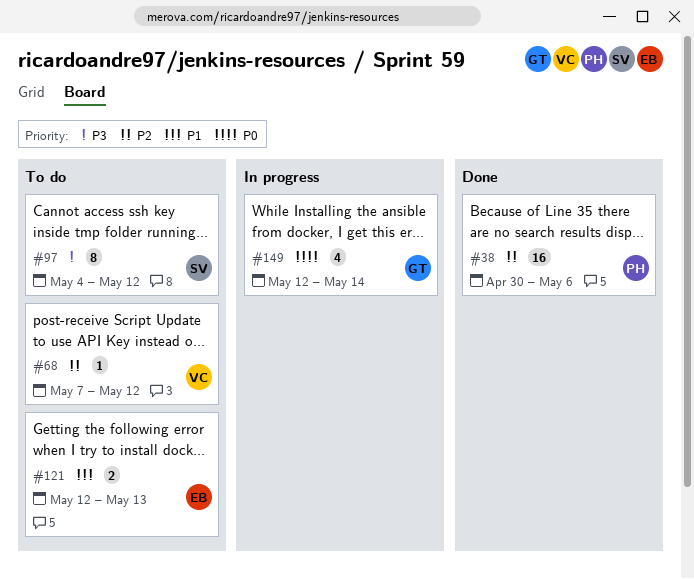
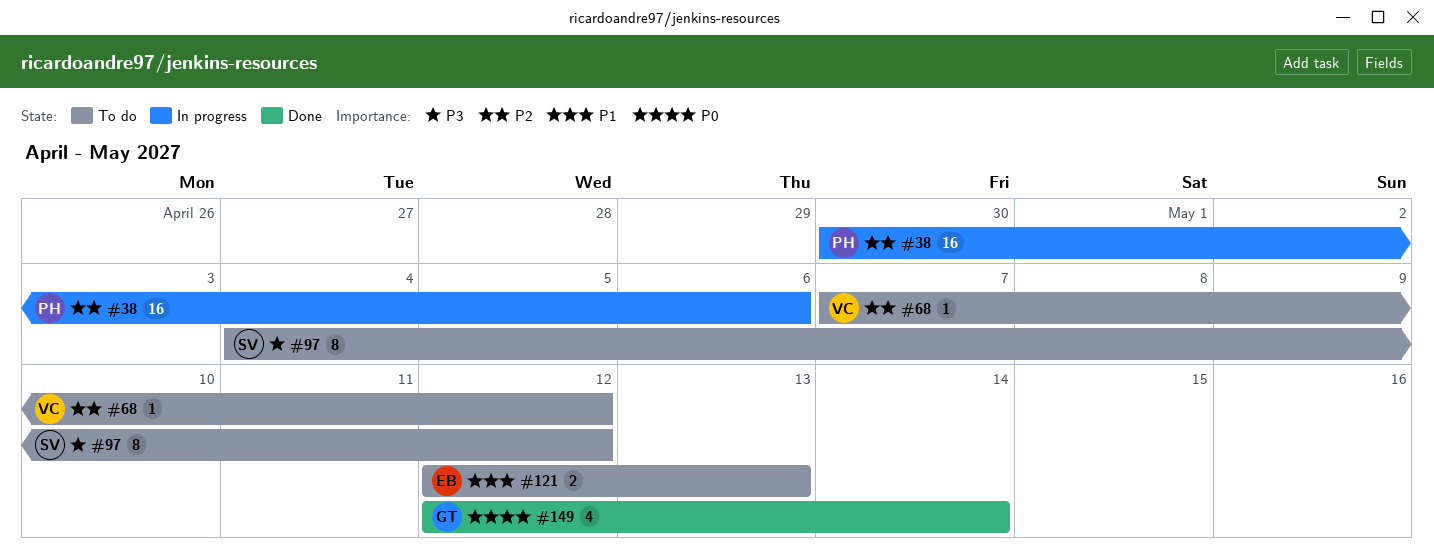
#38, status: Done -> In progress
#149, status: In progress -> Done

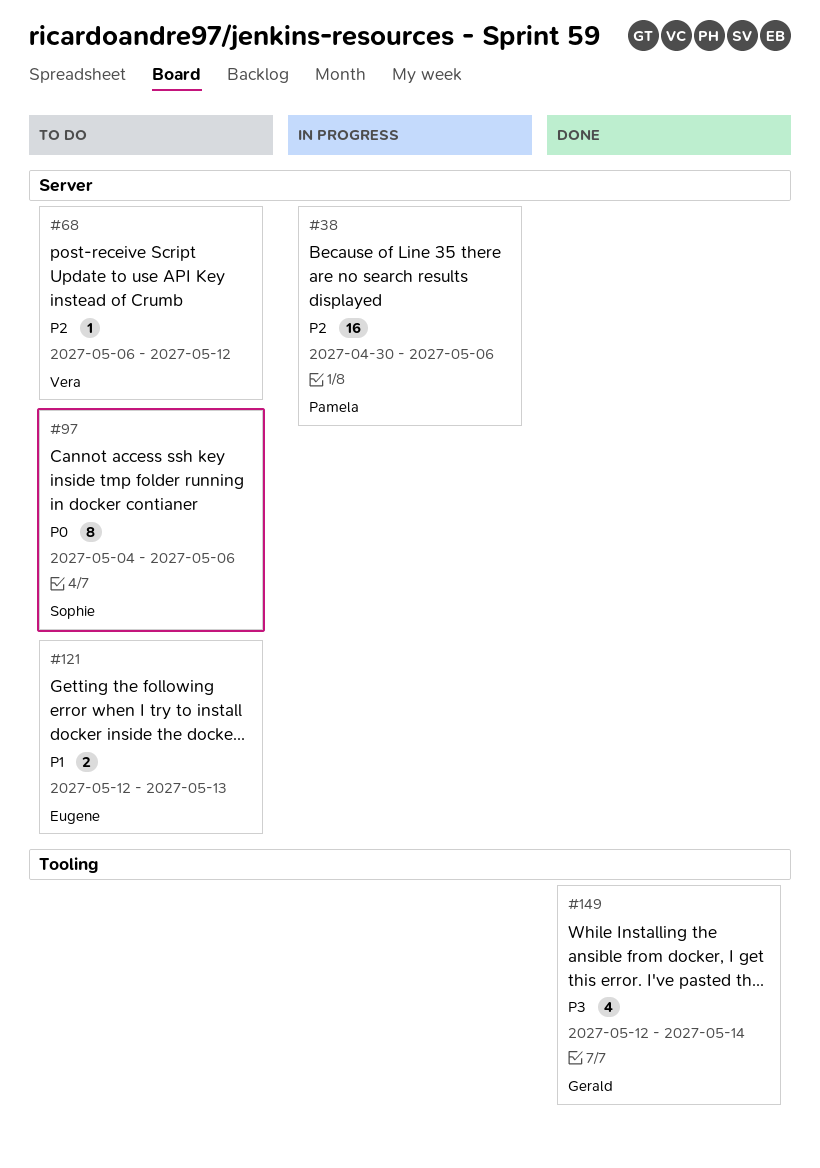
#68, start: May 7 -> May 6
#97, priority: P3 -> P0
#97, due: May 12 -> May 6
#149, priority: P0 -> P3

